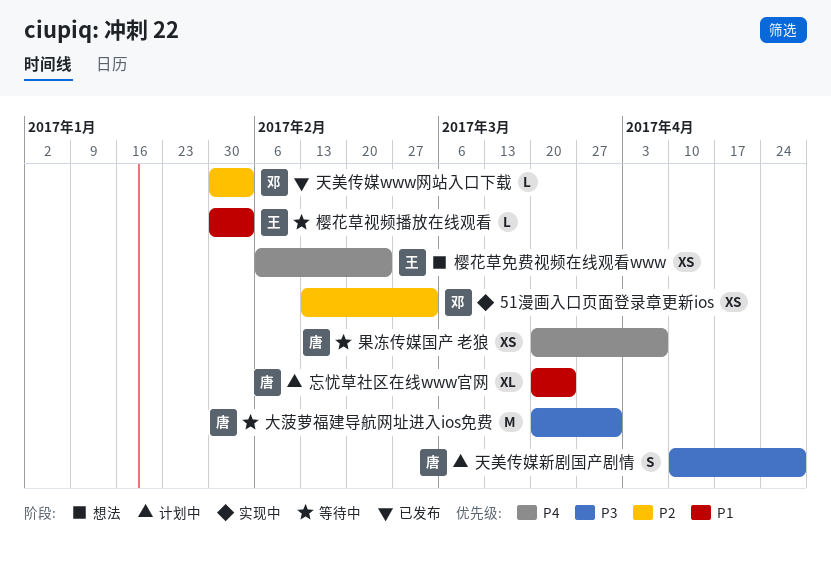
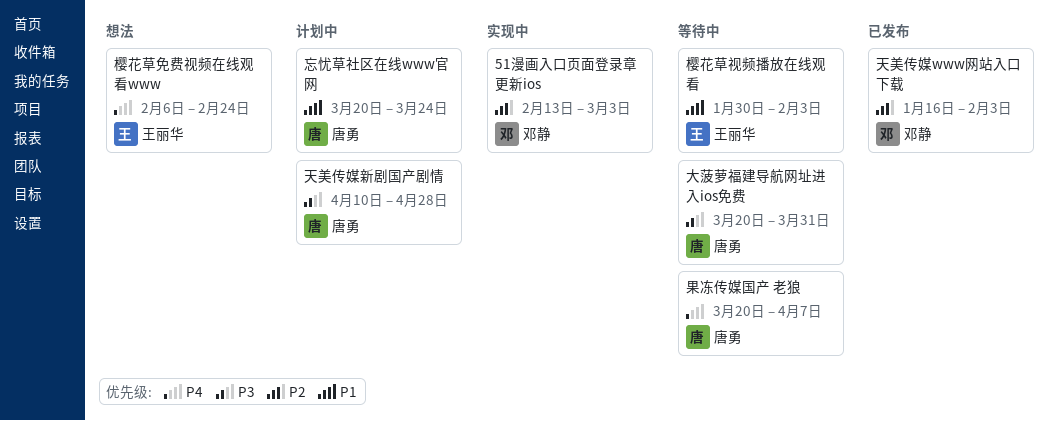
天美传媒www网站入口下载, start: Jan 30 -> Jan 16

